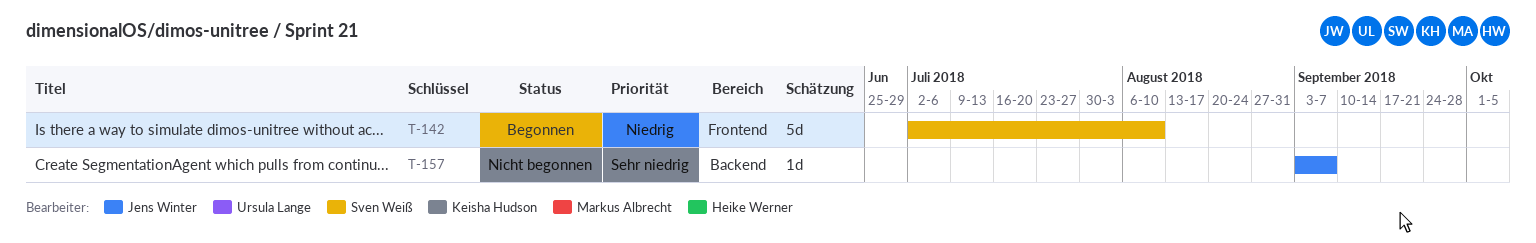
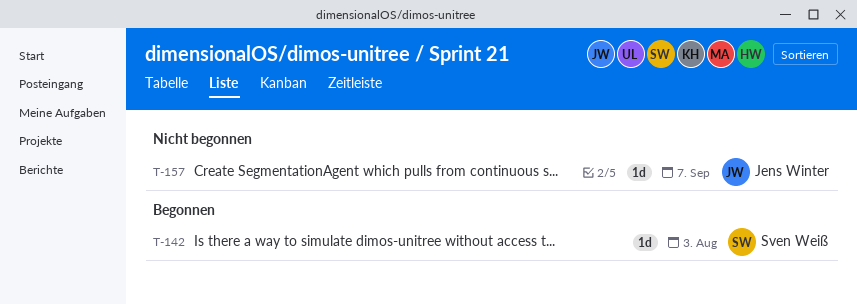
T-142, estimate: 5d -> 1d
T-142, due: Aug 10 -> Aug 3

